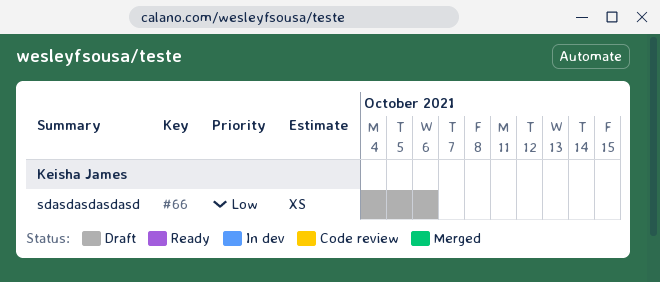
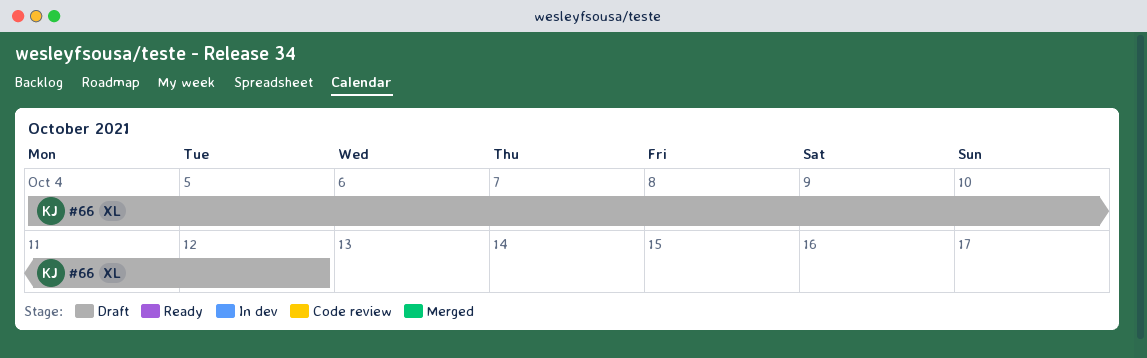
#66, estimate: XS -> XL
#66, due: Oct 6 -> Oct 12

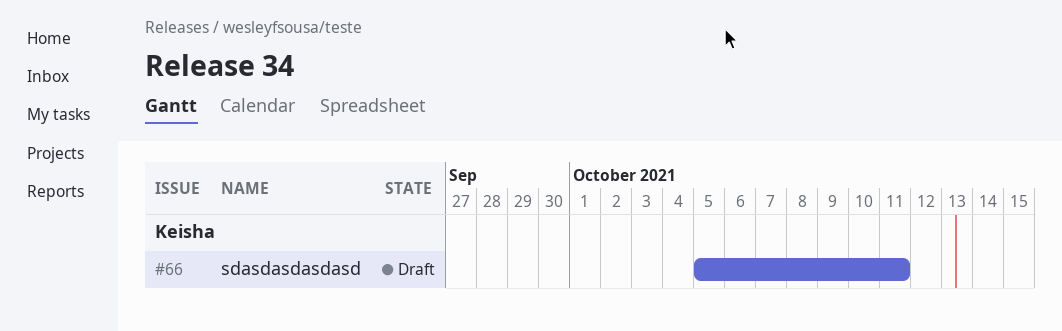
#66, start: Oct 4 -> Oct 5
#66, due: Oct 12 -> Oct 11

